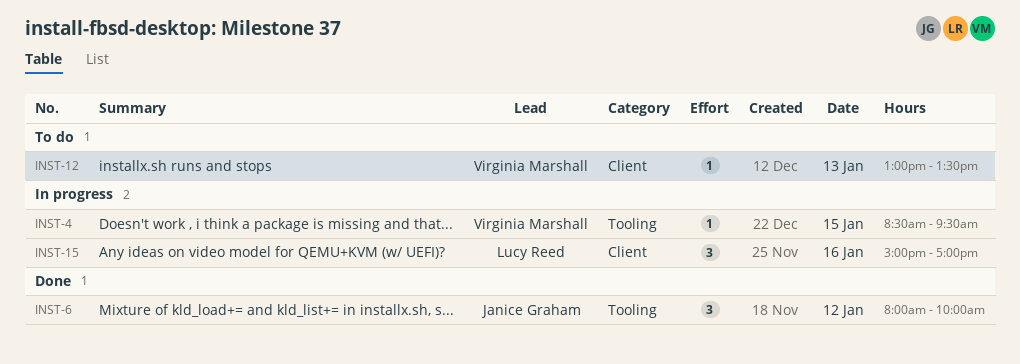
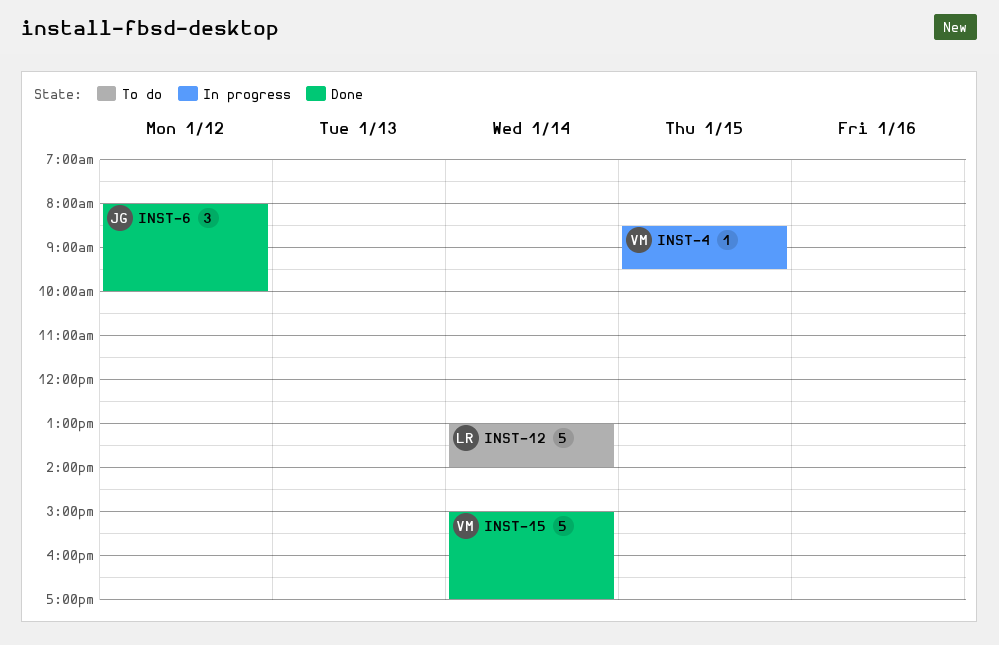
INST-12, owner: Virginia Marshall -> Lucy Reed
INST-12, estimate: 1 -> 5
INST-12, day: Jan 13 -> Jan 14
INST-12, ends: 13:30 -> 14:00
INST-15, status: In progress -> Done
INST-15, owner: Lucy Reed -> Virginia Marshall
INST-15, estimate: 3 -> 5
INST-15, day: Jan 16 -> Jan 14

